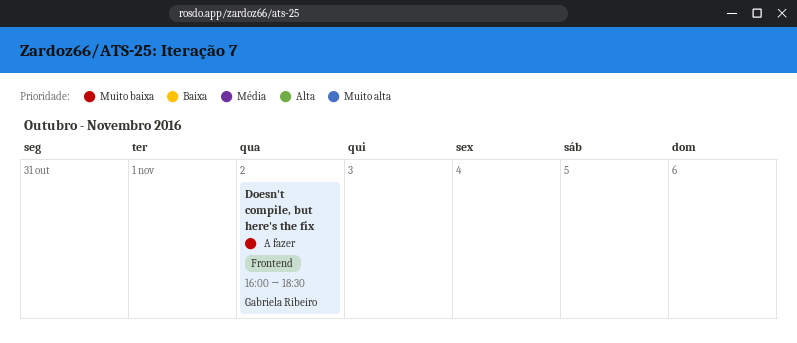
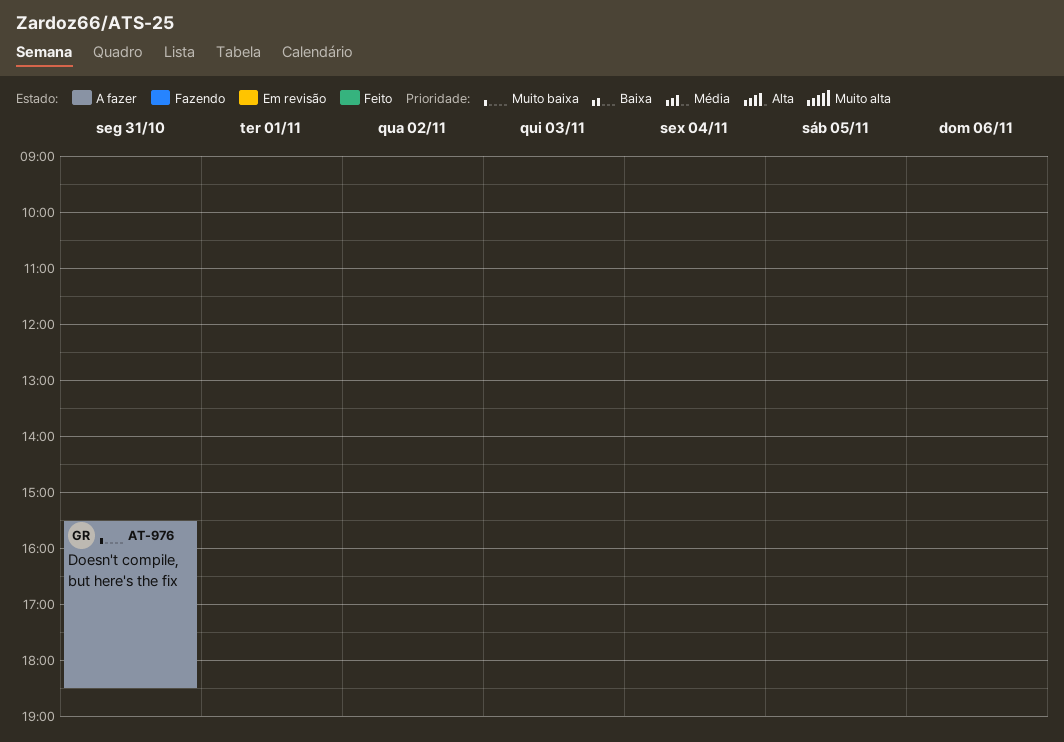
Doesn't compile, but here's the fix, day: Nov 2 -> Oct 31
Doesn't compile, but here's the fix, begins: 16:00 -> 15:30

